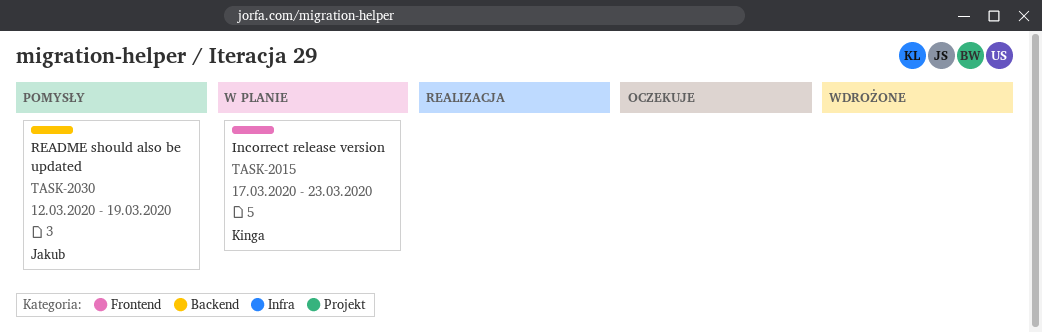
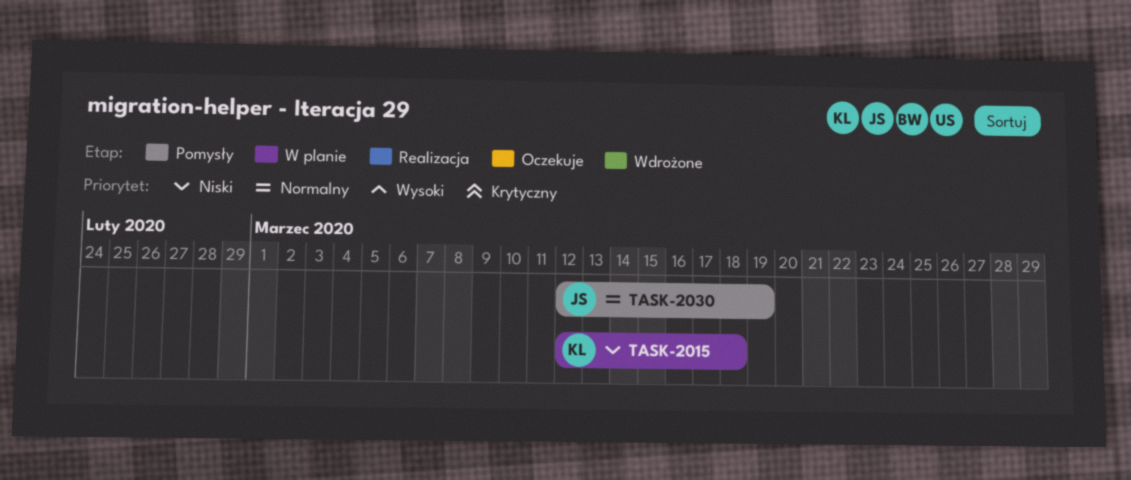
TASK-2015, start: Mar 17 -> Mar 12
TASK-2015, due: Mar 23 -> Mar 18

